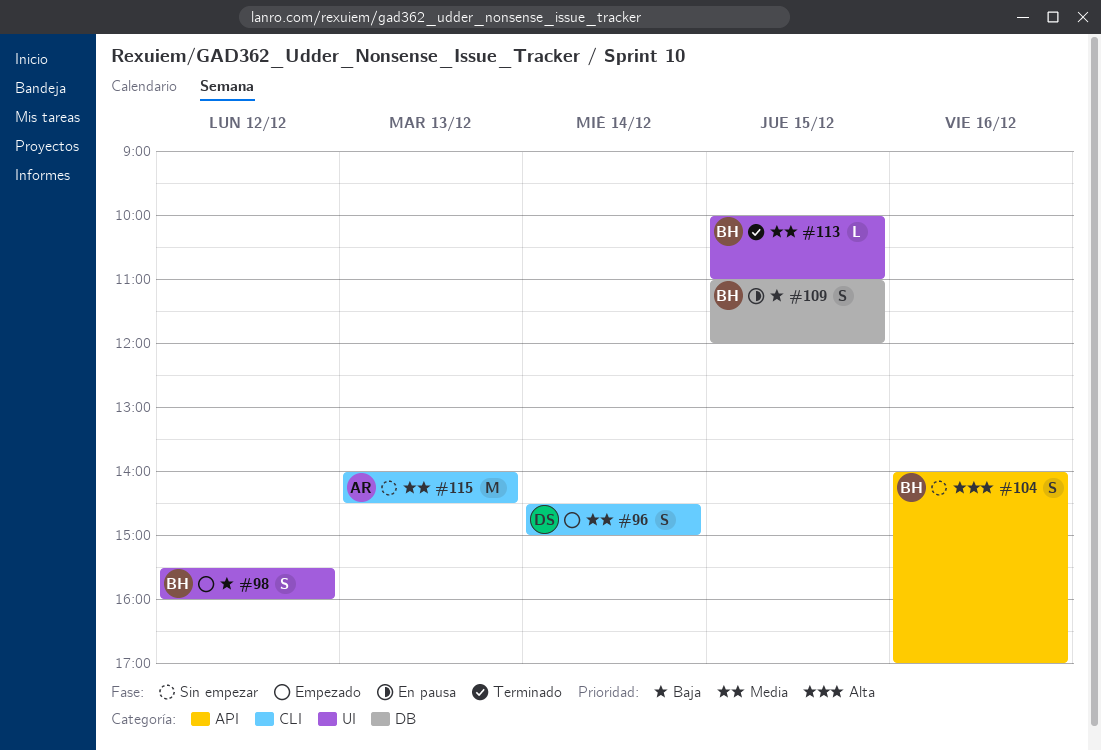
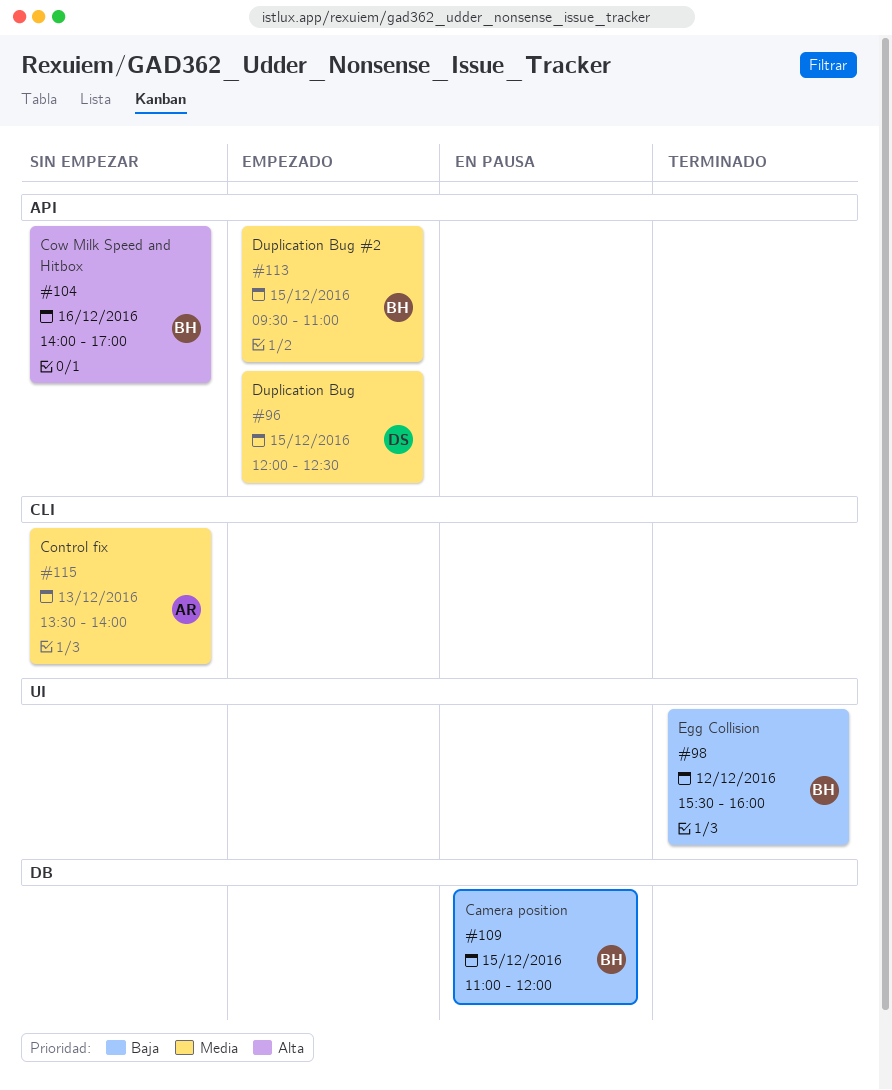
#96, label: CLI -> API
#96, day: Dec 14 -> Dec 15
#96, begins: 14:30 -> 12:00
#96, ends: 15:00 -> 12:30
#98, status: Empezado -> Terminado
#113, status: Terminado -> Empezado
#113, label: UI -> API
#113, begins: 10:00 -> 09:30
#115, begins: 14:00 -> 13:30
#115, ends: 14:30 -> 14:00

